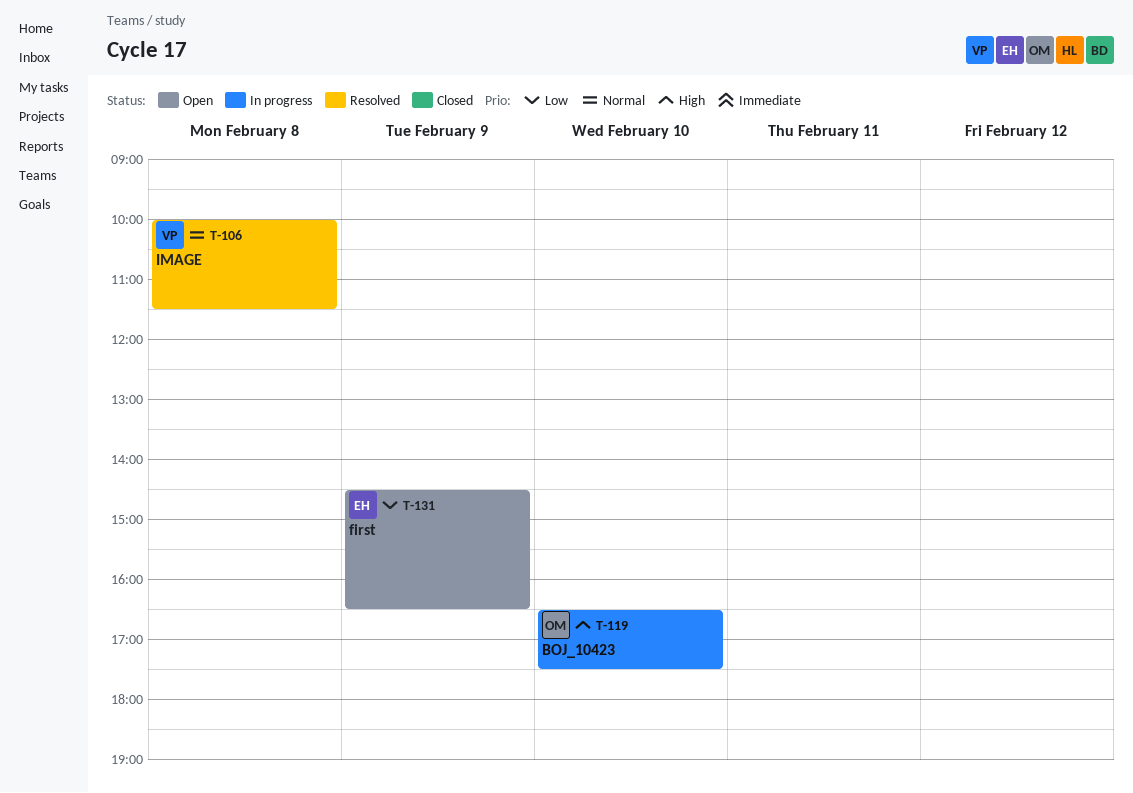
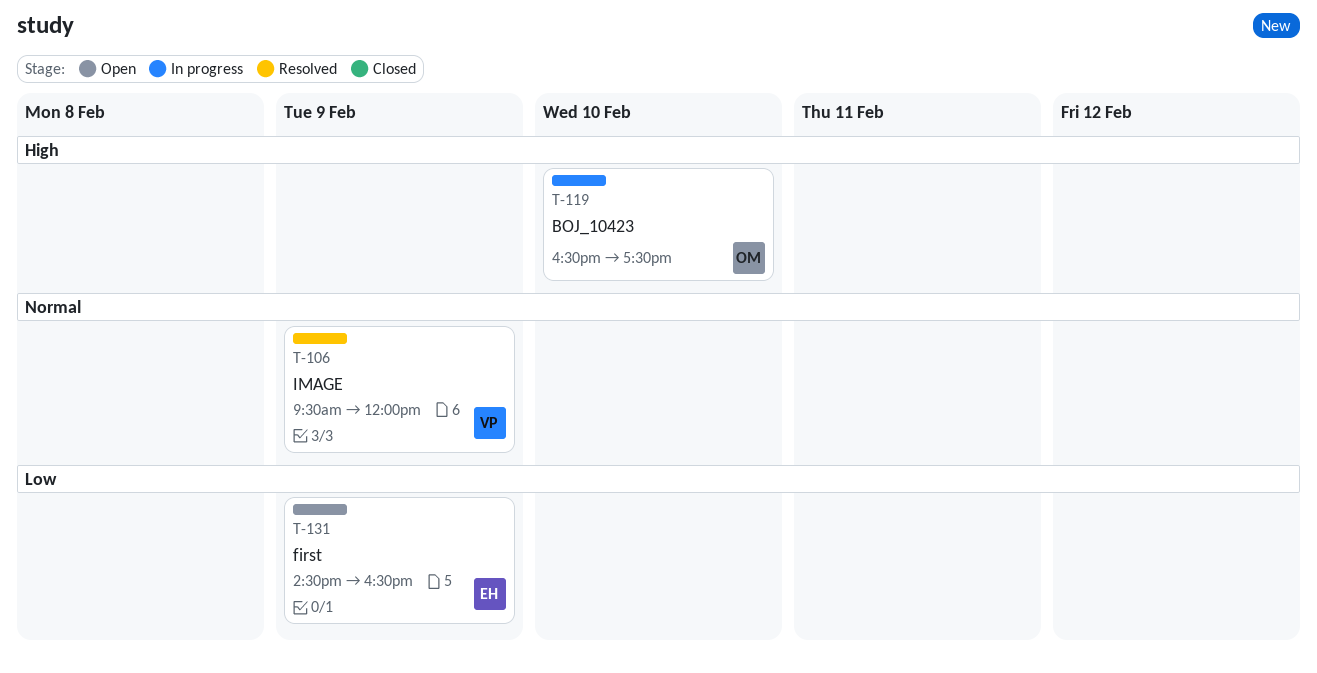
T-106, day: Feb 8 -> Feb 9
T-106, begins: 10:00 -> 09:30
T-106, ends: 11:30 -> 12:00

